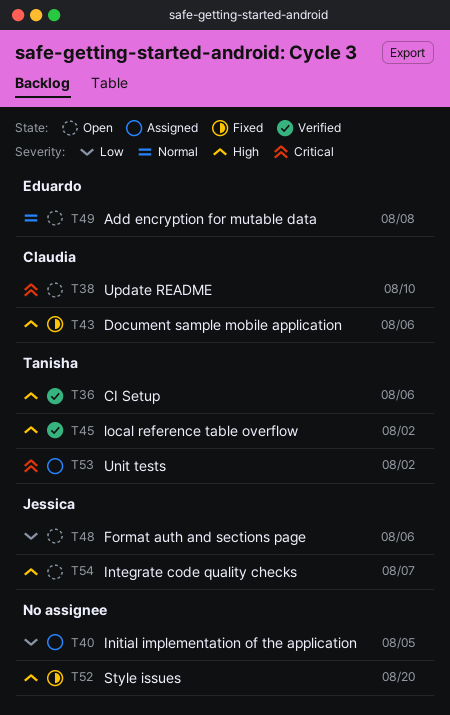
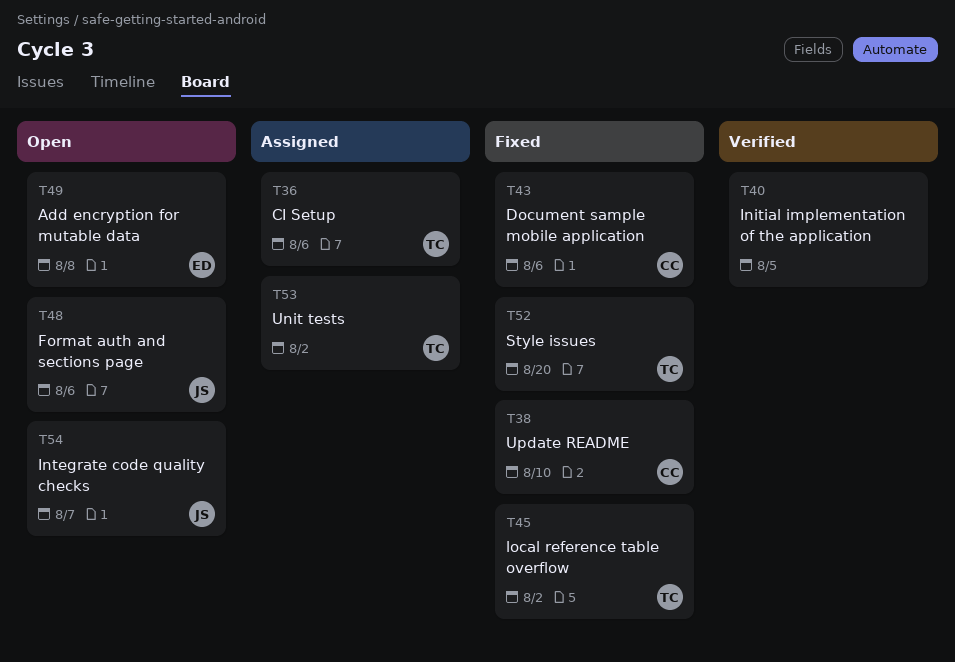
T36, status: Verified -> Assigned
T38, status: Open -> Fixed
T40, status: Assigned -> Verified
T45, status: Verified -> Fixed
T52, owner: none -> Tanisha

